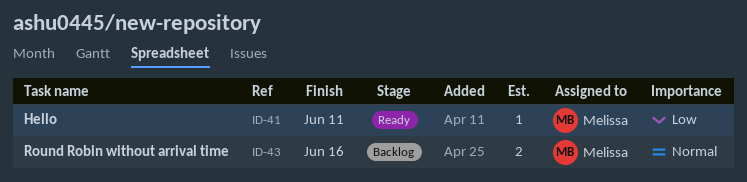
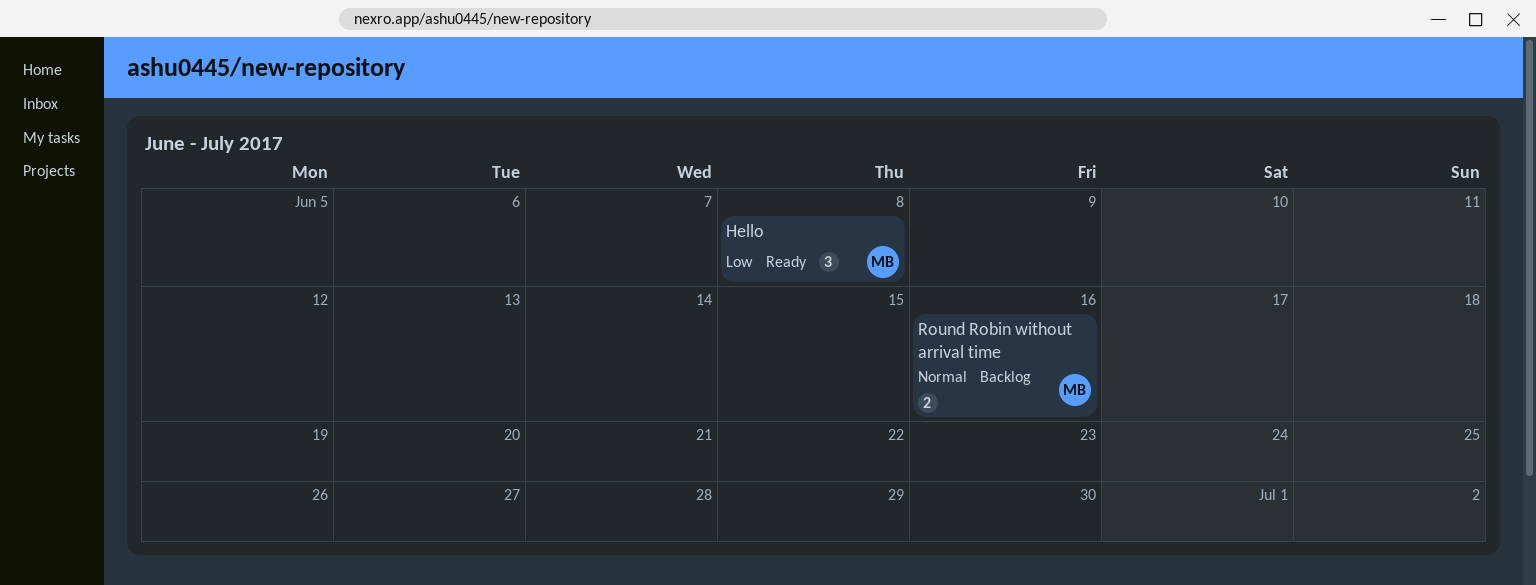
Hello, estimate: 1 -> 3
Hello, due: Jun 11 -> Jun 8

